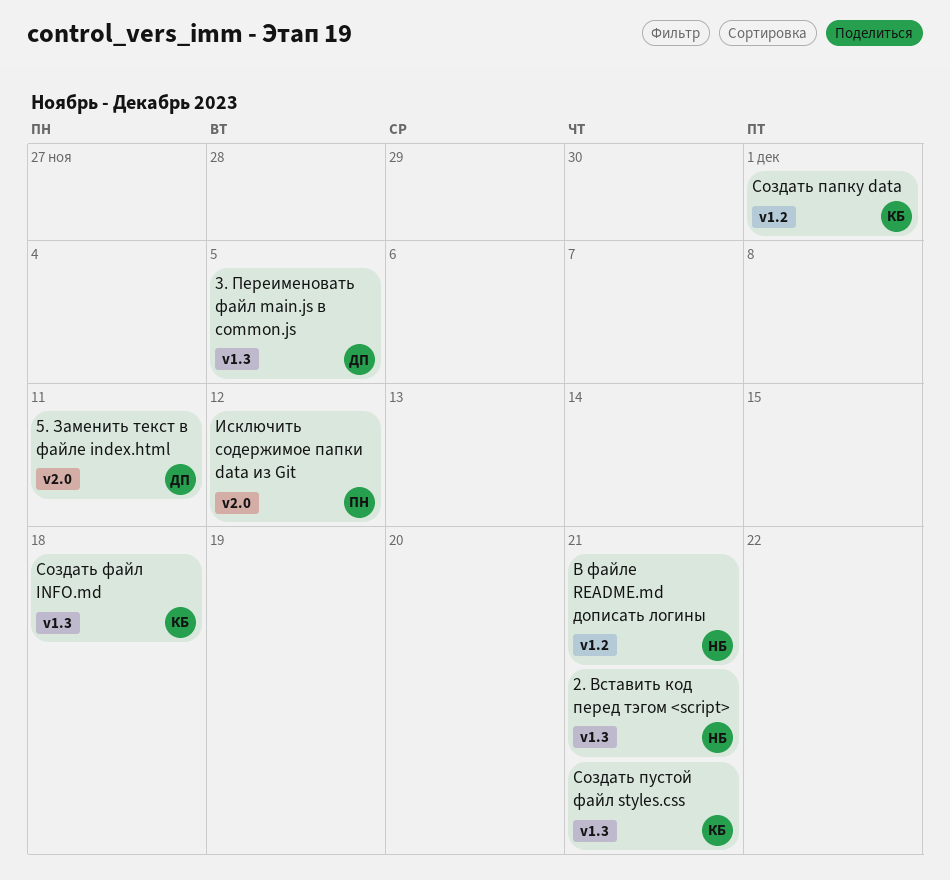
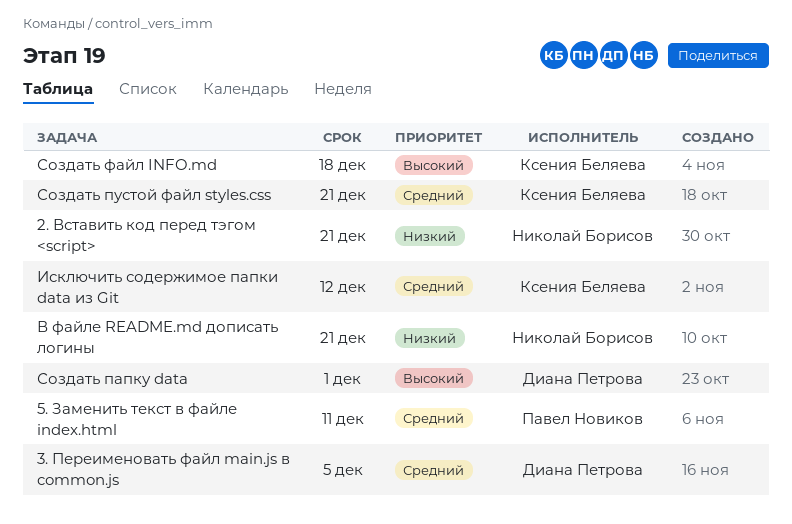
5. Заменить текст в файле index.html, owner: Диана Петрова -> Павел Новиков
Исключить содержимое папки data из Git, owner: Павел Новиков -> Ксения Беляева
Создать папку data, owner: Ксения Беляева -> Диана Петрова

